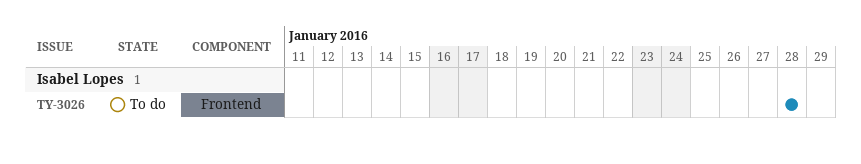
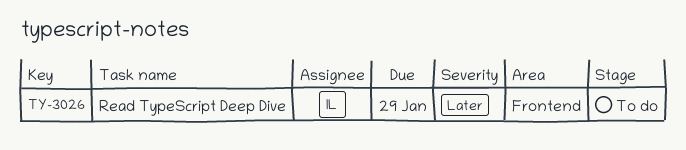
TY-3026, due: Jan 28 -> Jan 29

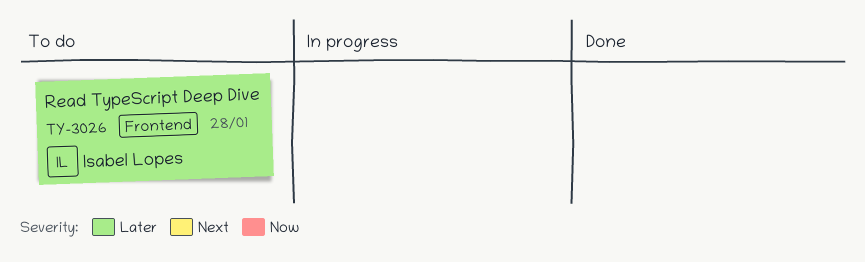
TY-3026, due: Jan 29 -> Jan 28

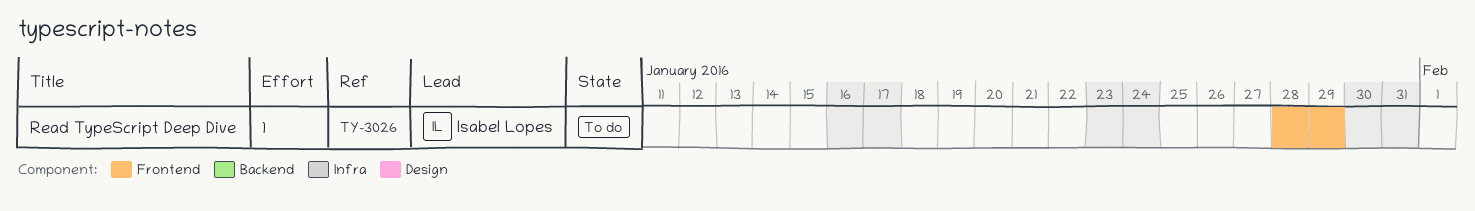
TY-3026, due: Jan 28 -> Jan 29

